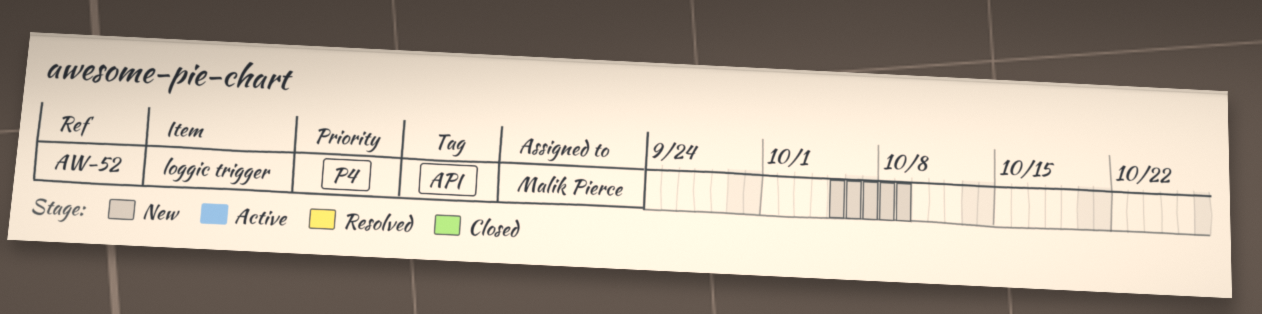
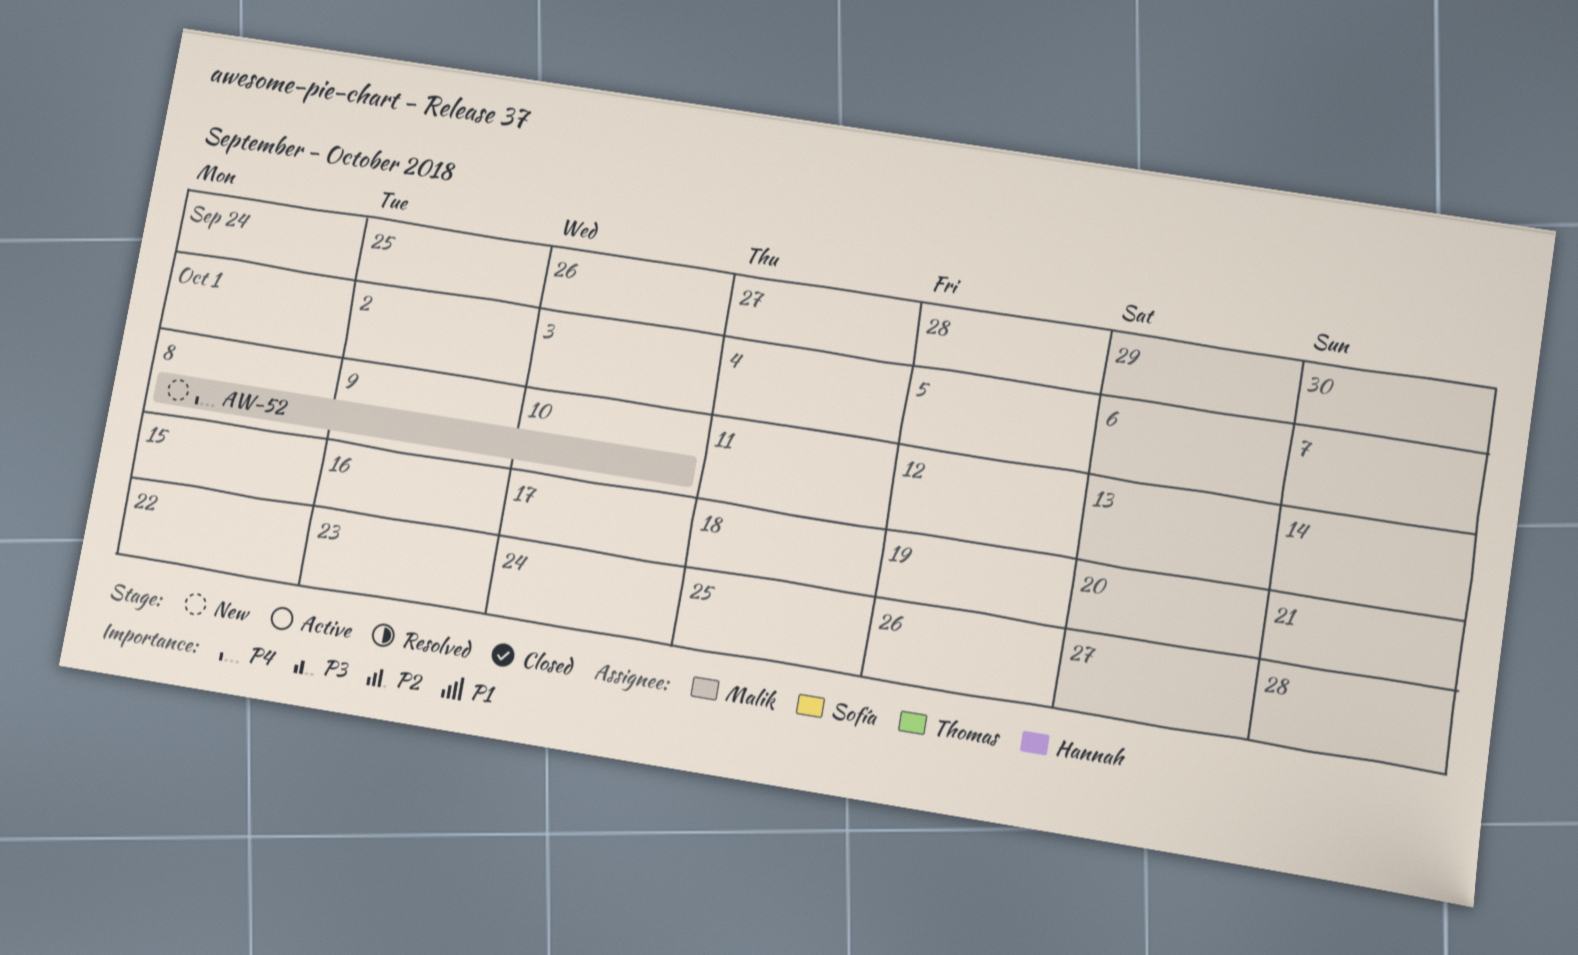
AW-52, start: Oct 5 -> Oct 8
AW-52, due: Oct 9 -> Oct 10

